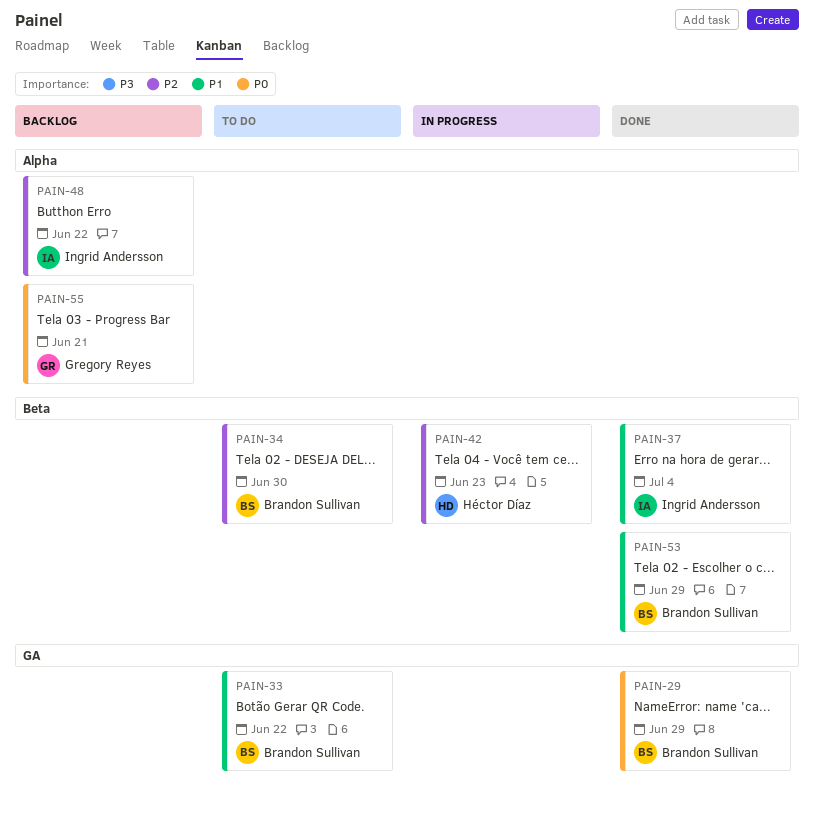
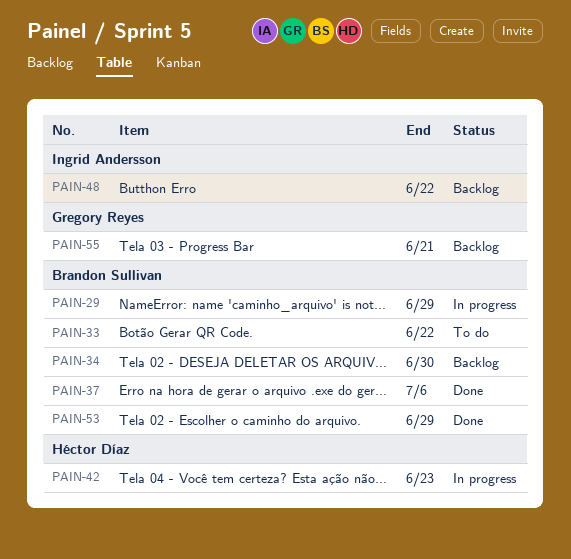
PAIN-29, status: Done -> In progress
PAIN-34, status: To do -> Backlog
PAIN-37, owner: Ingrid Andersson -> Brandon Sullivan
PAIN-37, due: Jul 4 -> Jul 6

